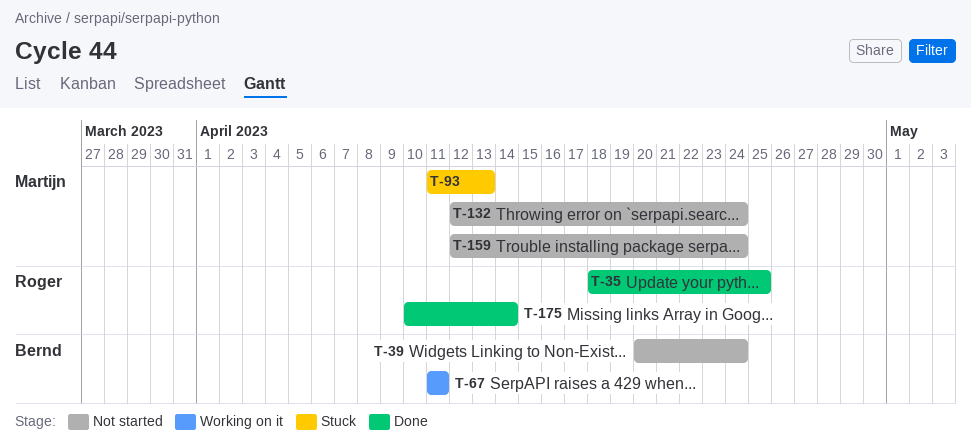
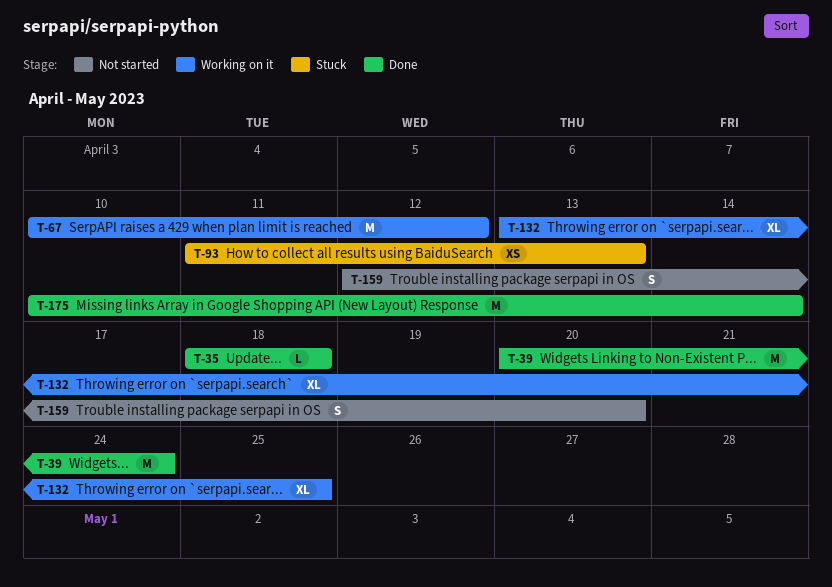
T-35, due: Apr 25 -> Apr 18
T-39, status: Not started -> Done
T-67, start: Apr 11 -> Apr 10
T-67, due: Apr 11 -> Apr 12
T-132, status: Not started -> Working on it
T-132, start: Apr 12 -> Apr 13
T-132, due: Apr 24 -> Apr 25
T-159, due: Apr 24 -> Apr 20

